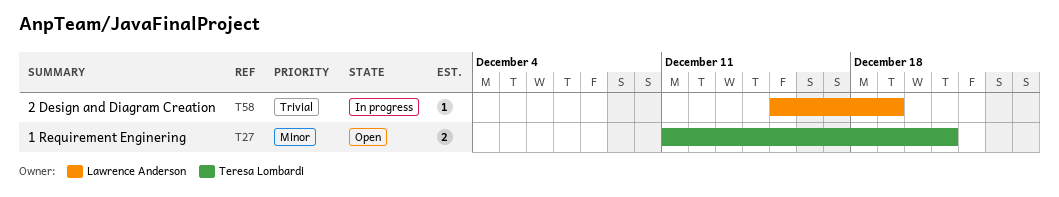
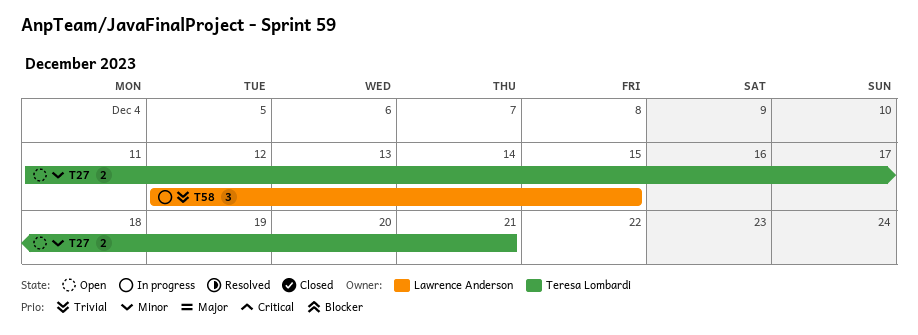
T58, estimate: 1 -> 3
T58, start: Dec 15 -> Dec 12
T58, due: Dec 19 -> Dec 15

